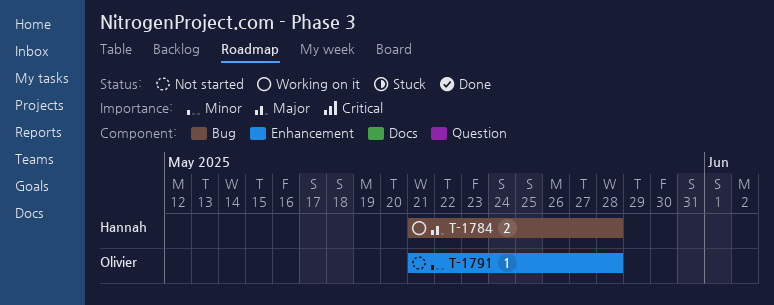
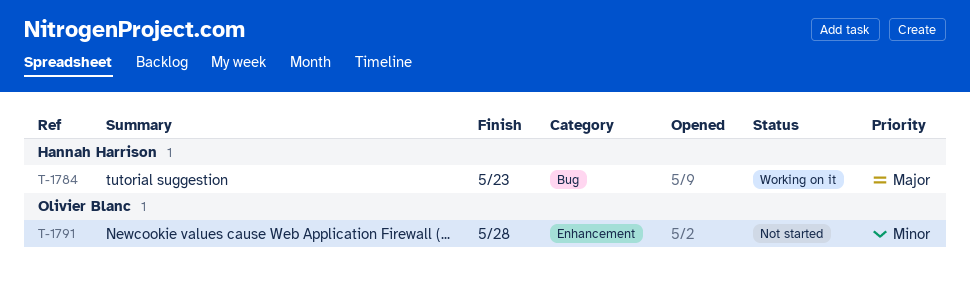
T-1784, due: May 28 -> May 23

